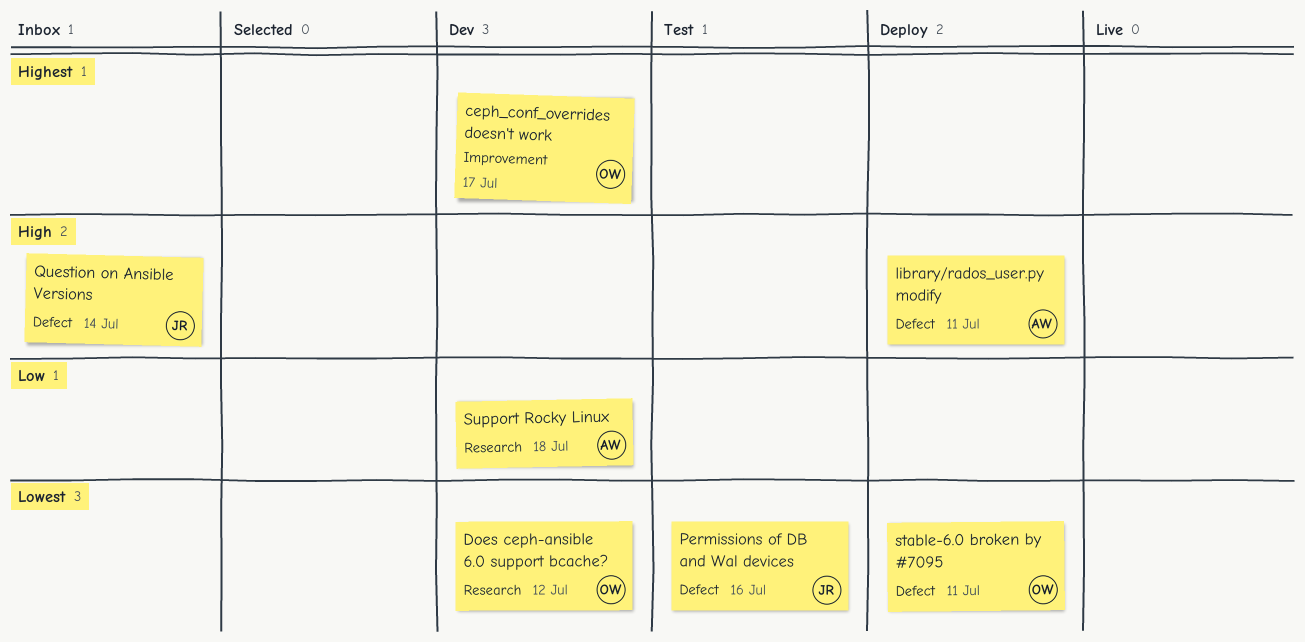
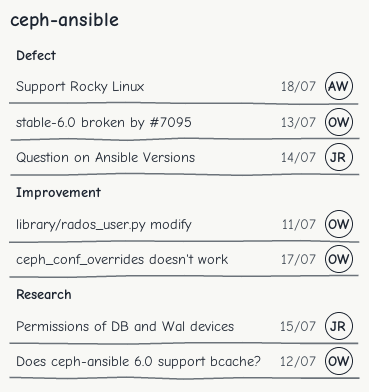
library/rados_user.py modify, owner: AW -> OW
library/rados_user.py modify, label: Defect -> Improvement
Permissions of DB and Wal devices, label: Defect -> Research
Permissions of DB and Wal devices, due: Jul 16 -> Jul 15
stable-6.0 broken by #7095, due: Jul 11 -> Jul 13
Support Rocky Linux, label: Research -> Defect

